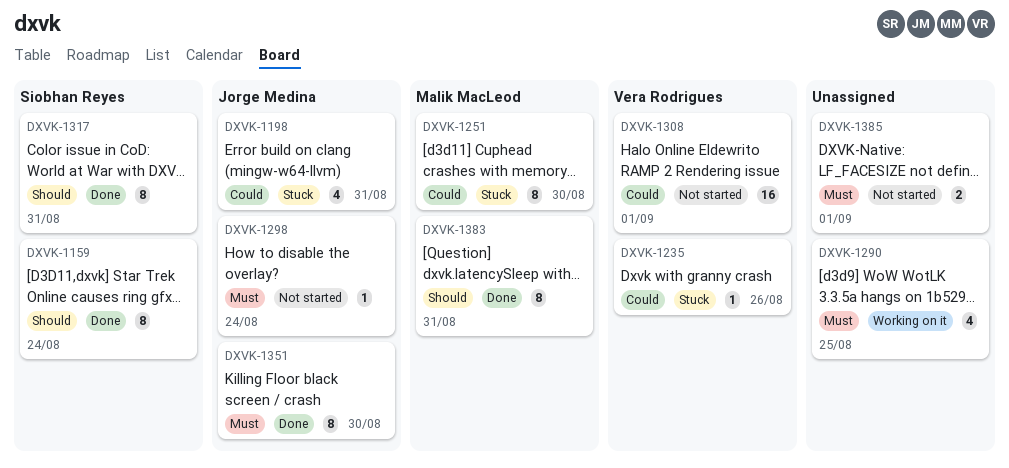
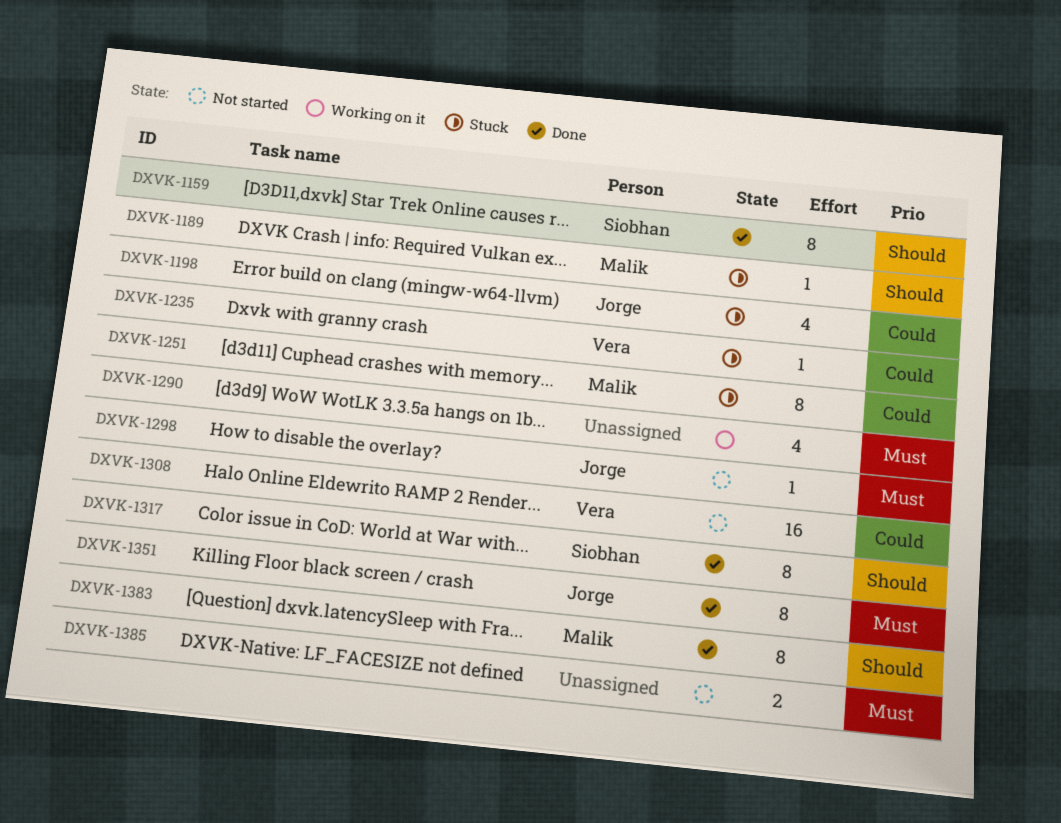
DXVK-1189: none -> present

